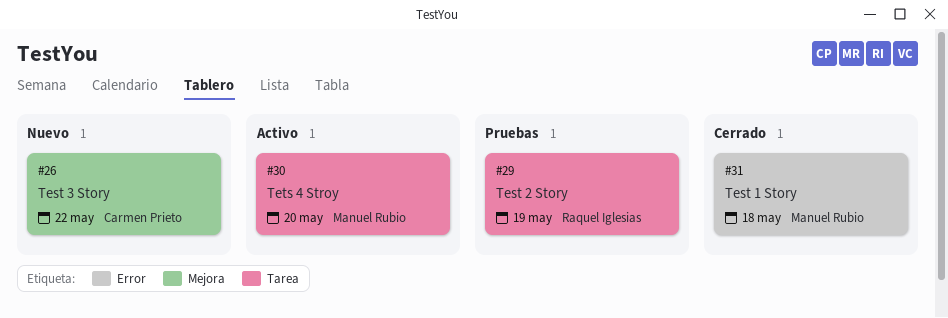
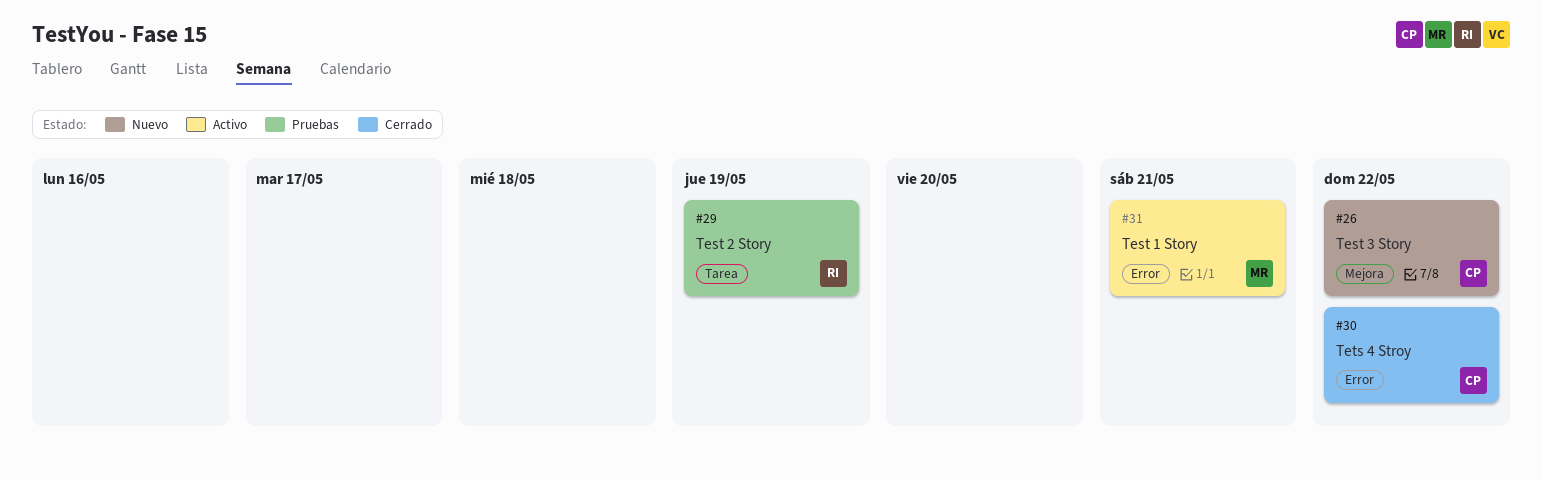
#30, status: Activo -> Cerrado
#30, owner: Manuel Rubio -> Carmen Prieto
#30, label: Tarea -> Error
#30, due: May 20 -> May 22
#31, status: Cerrado -> Activo
#31, due: May 18 -> May 21

